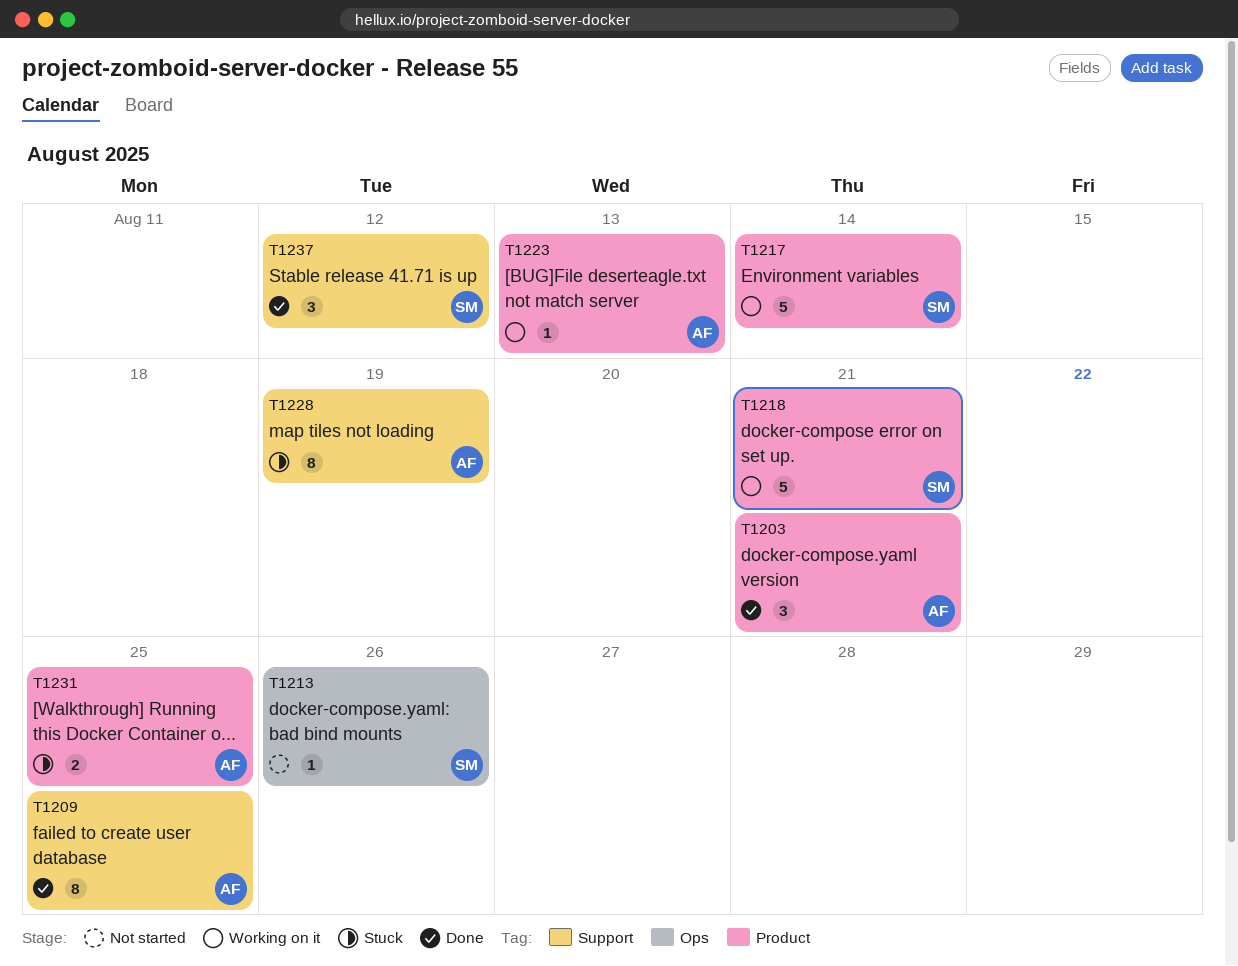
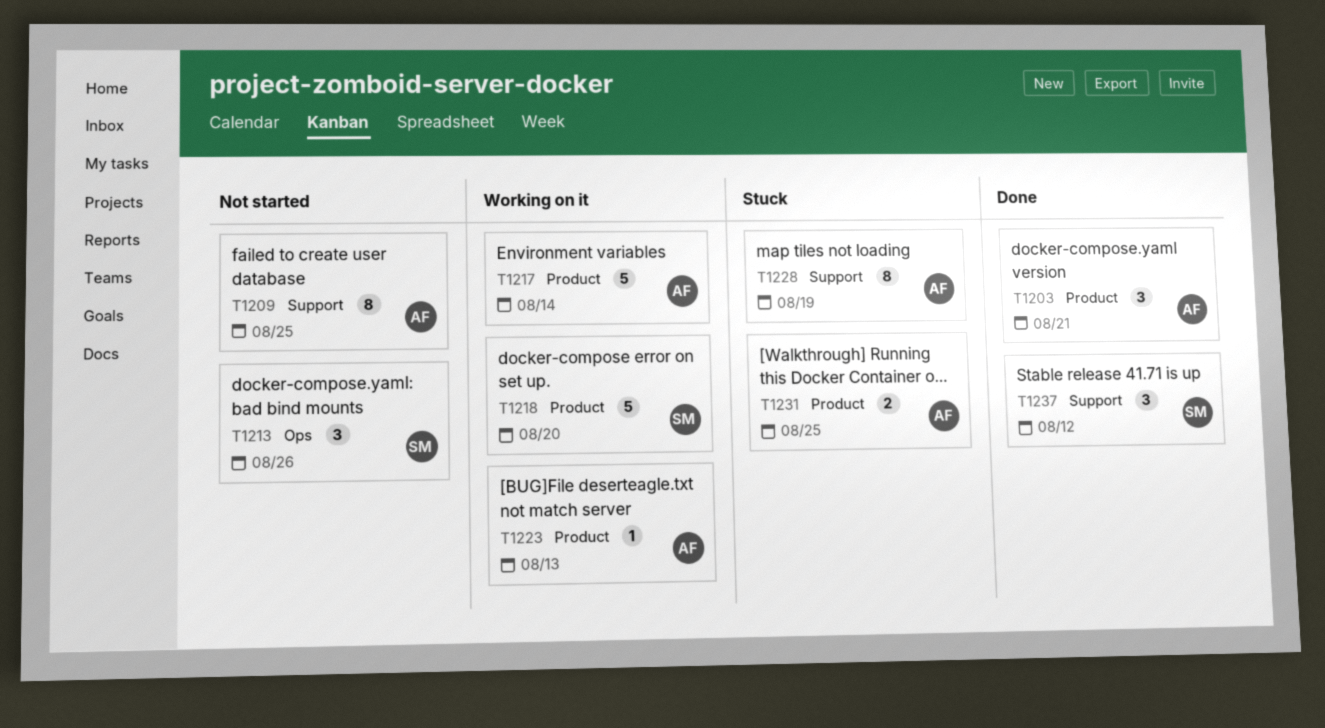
T1209, status: Done -> Not started
T1213, estimate: 1 -> 3
T1217, owner: SM -> AF
T1218, due: Aug 21 -> Aug 20

